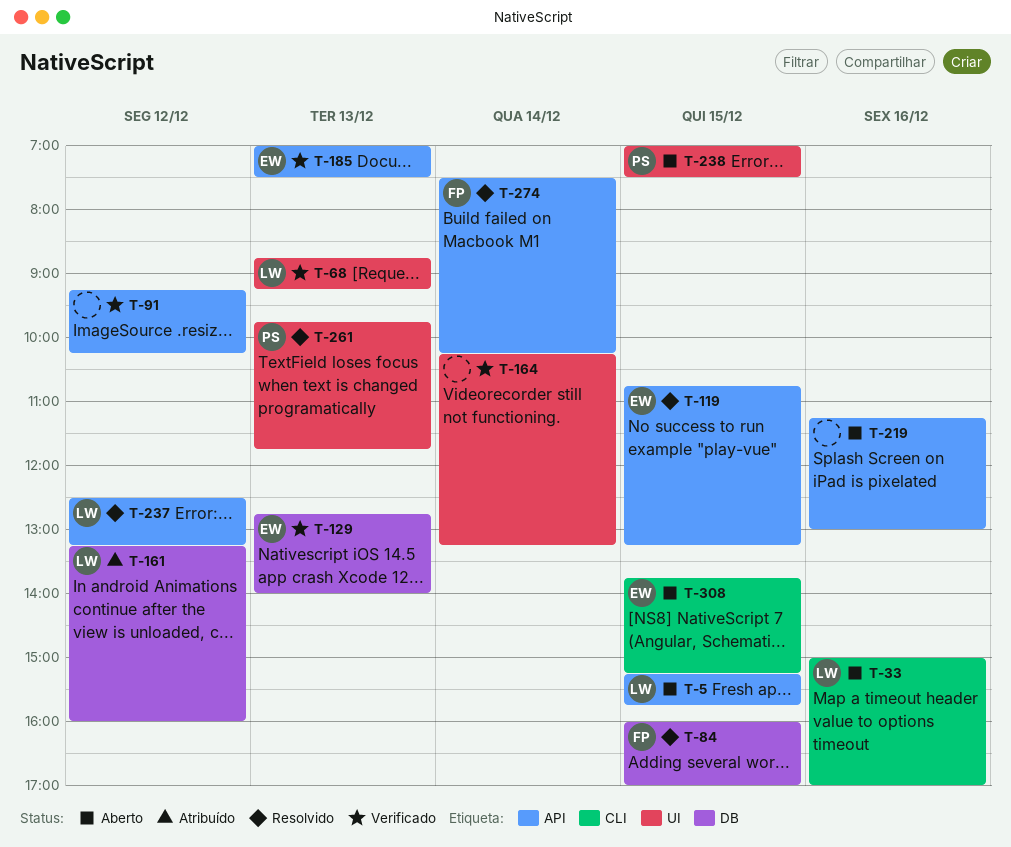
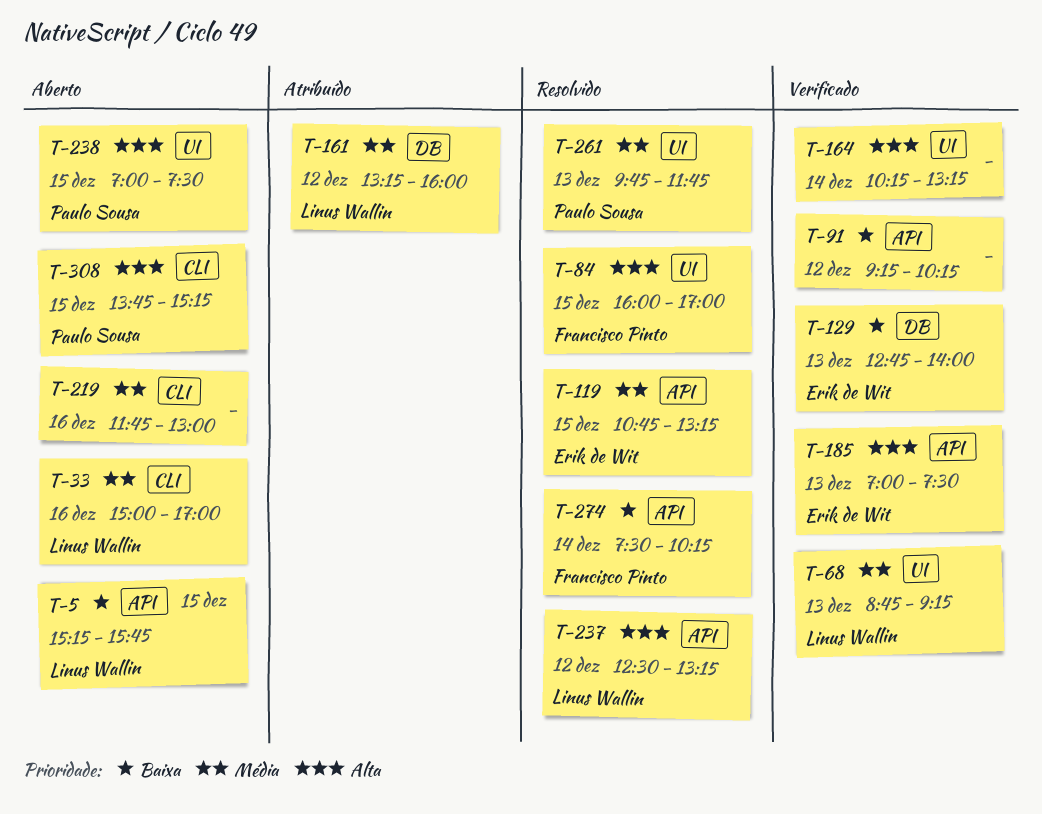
T-84, label: DB -> UI
T-219, label: API -> CLI
T-219, begins: 11:15 -> 11:45
T-308, owner: Erik de Wit -> Paulo Sousa

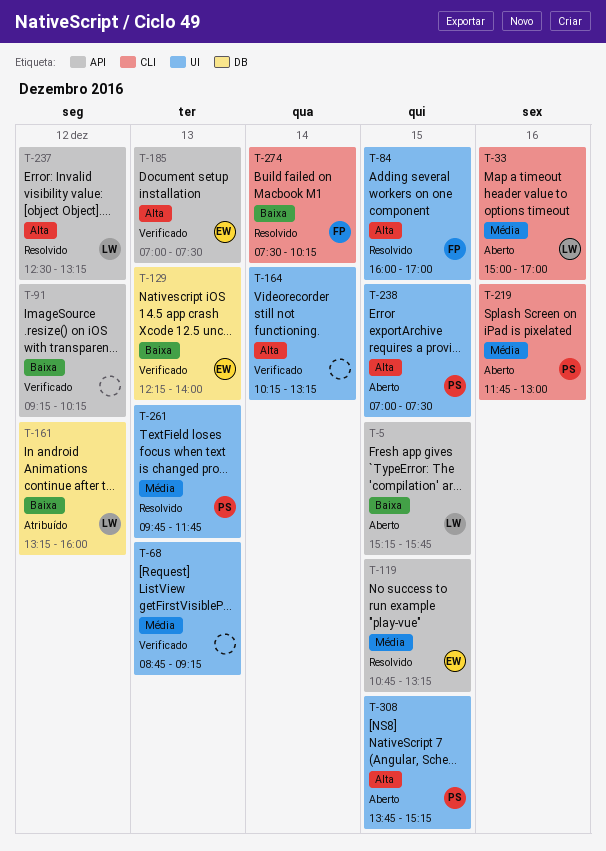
T-68, owner: Linus Wallin -> none
T-129, begins: 12:45 -> 12:15
T-161, priority: Média -> Baixa
T-219, owner: none -> Paulo Sousa
T-274, label: API -> CLI
T-308, label: CLI -> UI

